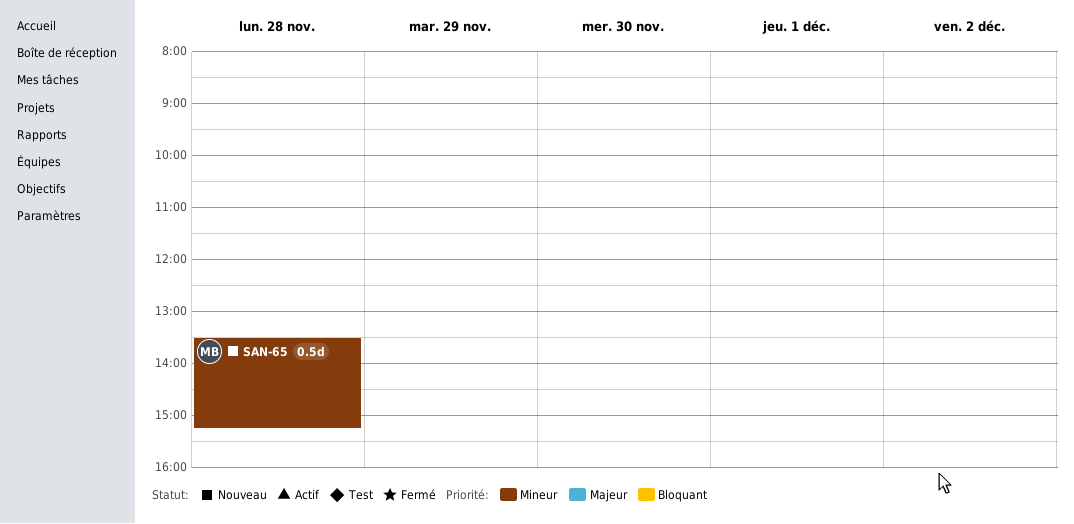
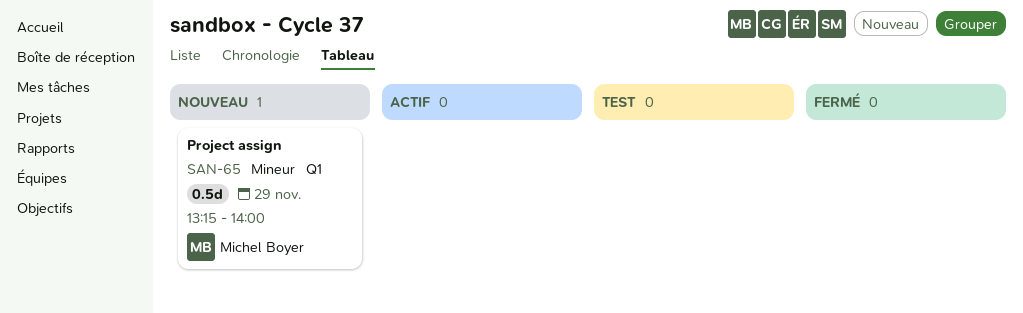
SAN-65, day: Nov 28 -> Nov 29
SAN-65, begins: 13:30 -> 13:15
SAN-65, ends: 15:15 -> 14:00

